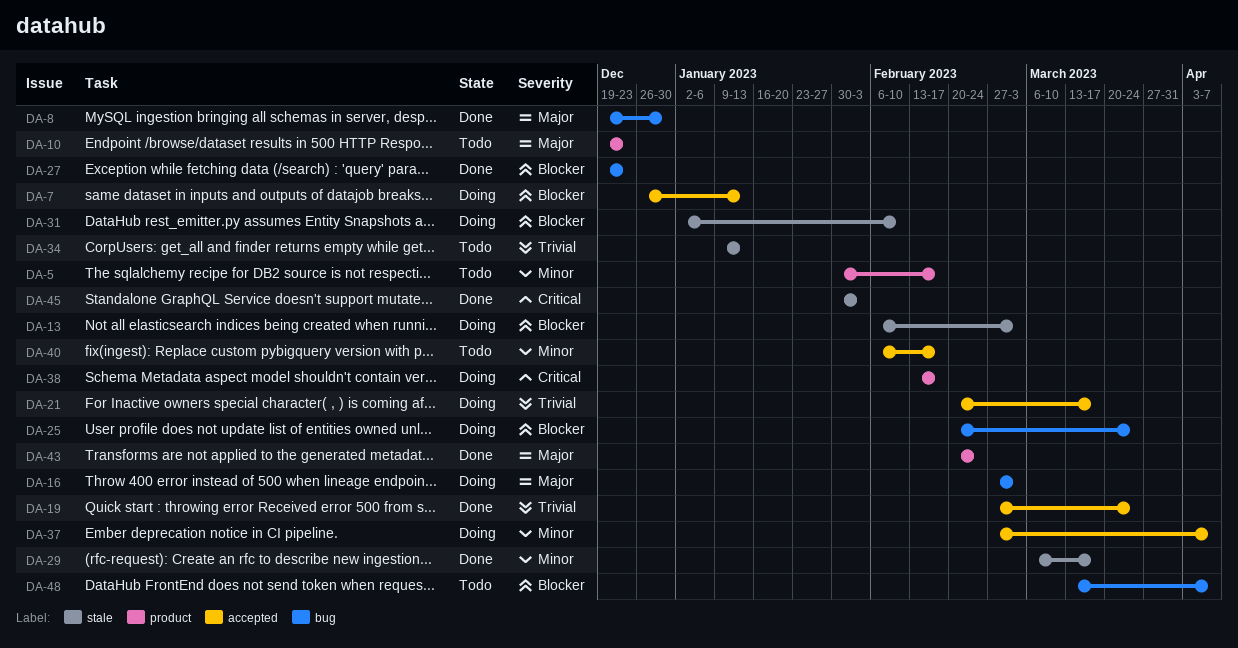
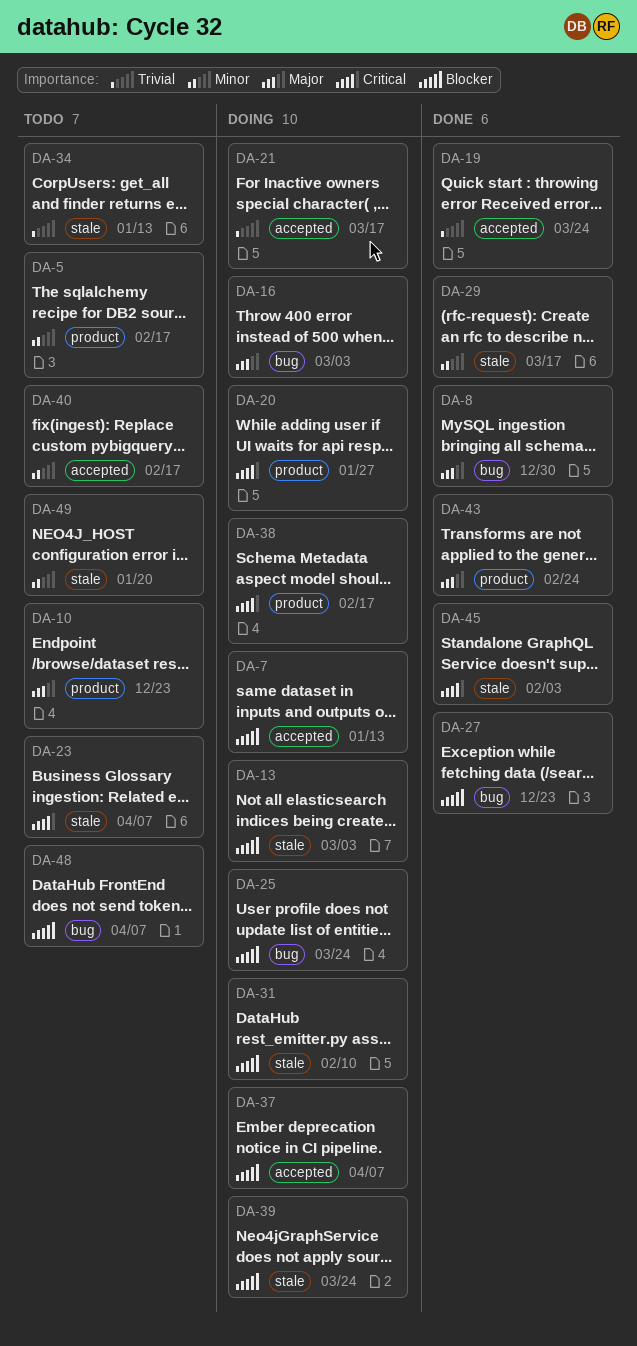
DA-20: none -> present
DA-23: none -> present
DA-37, priority: Minor -> Blocker
DA-39: none -> present
DA-49: none -> present

